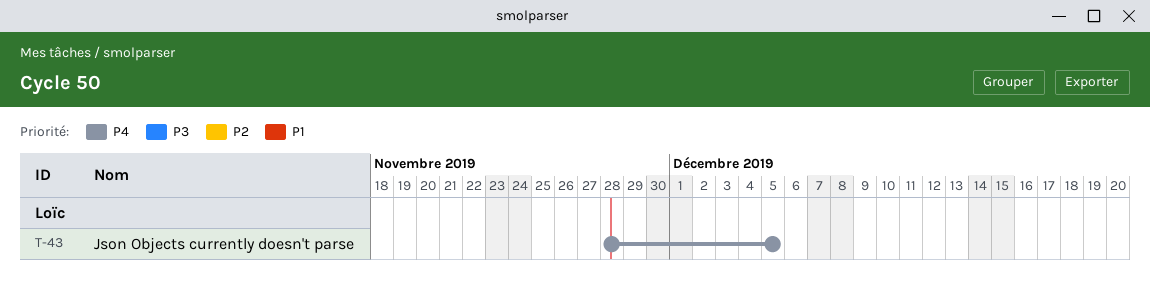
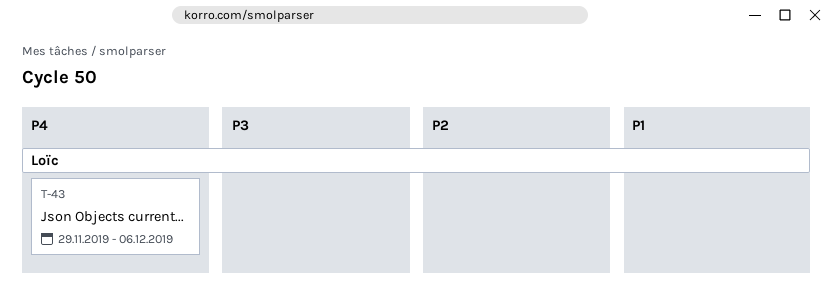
T-43, start: Nov 28 -> Nov 29
T-43, due: Dec 5 -> Dec 6

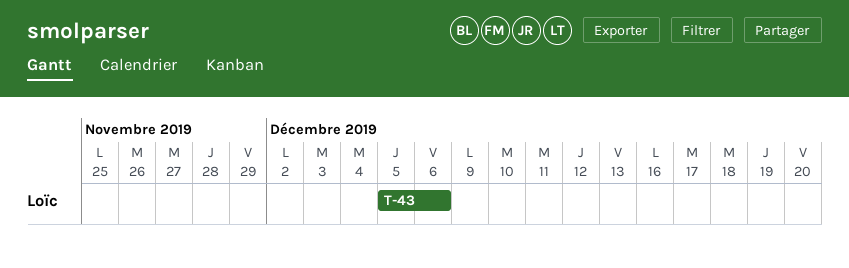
T-43, start: Nov 29 -> Dec 5

